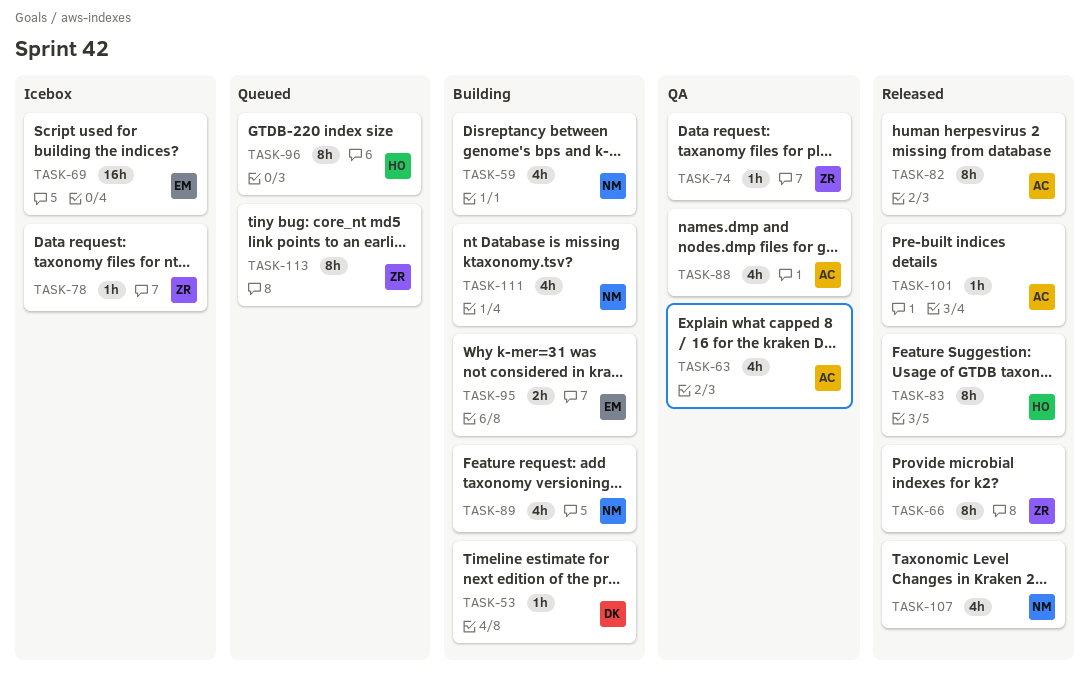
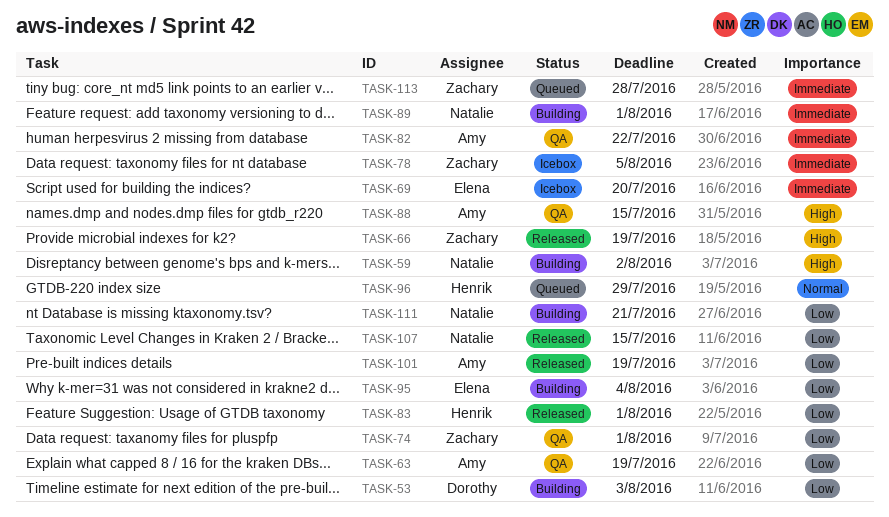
TASK-82, status: Released -> QA

